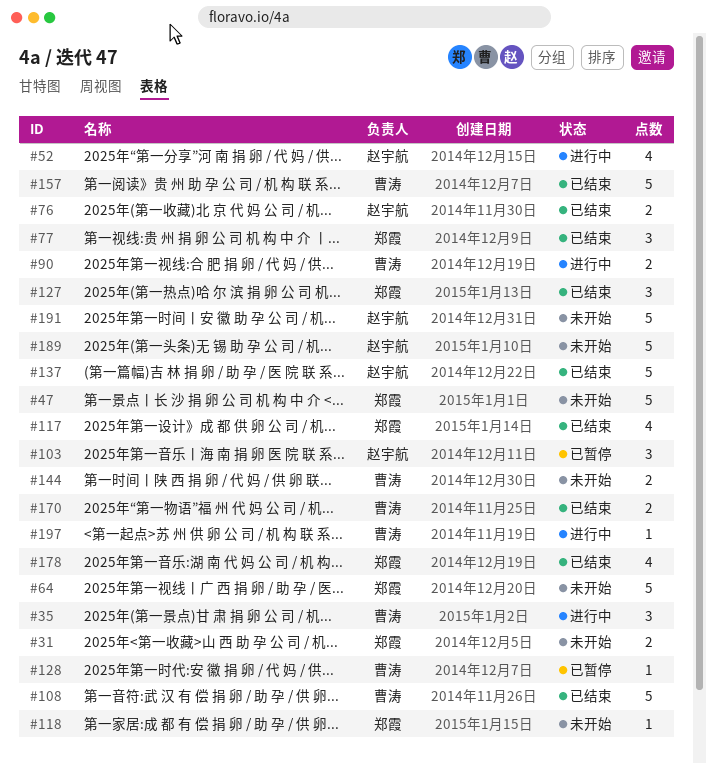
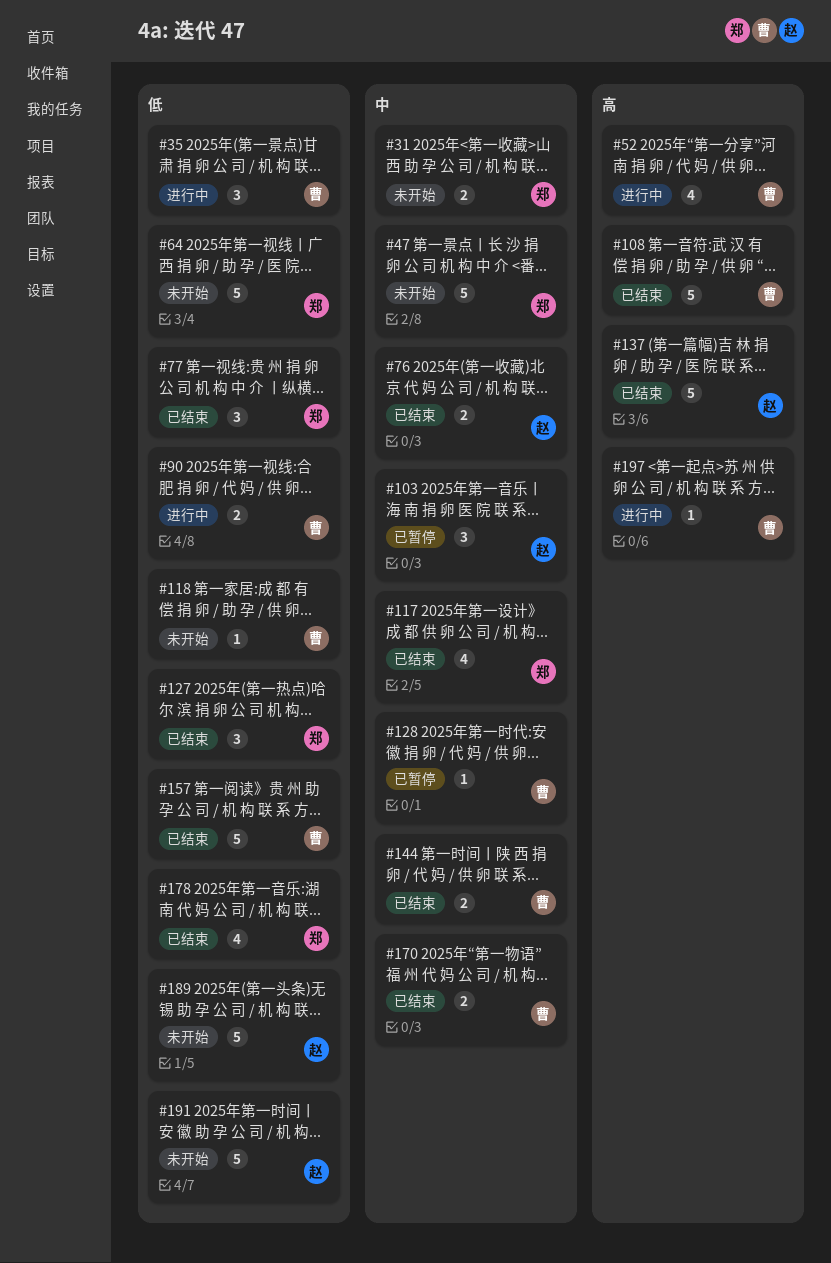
#52, owner: 赵宇航 -> 曹涛
#118, owner: 郑霞 -> 曹涛
#144, status: 未开始 -> 已结束

